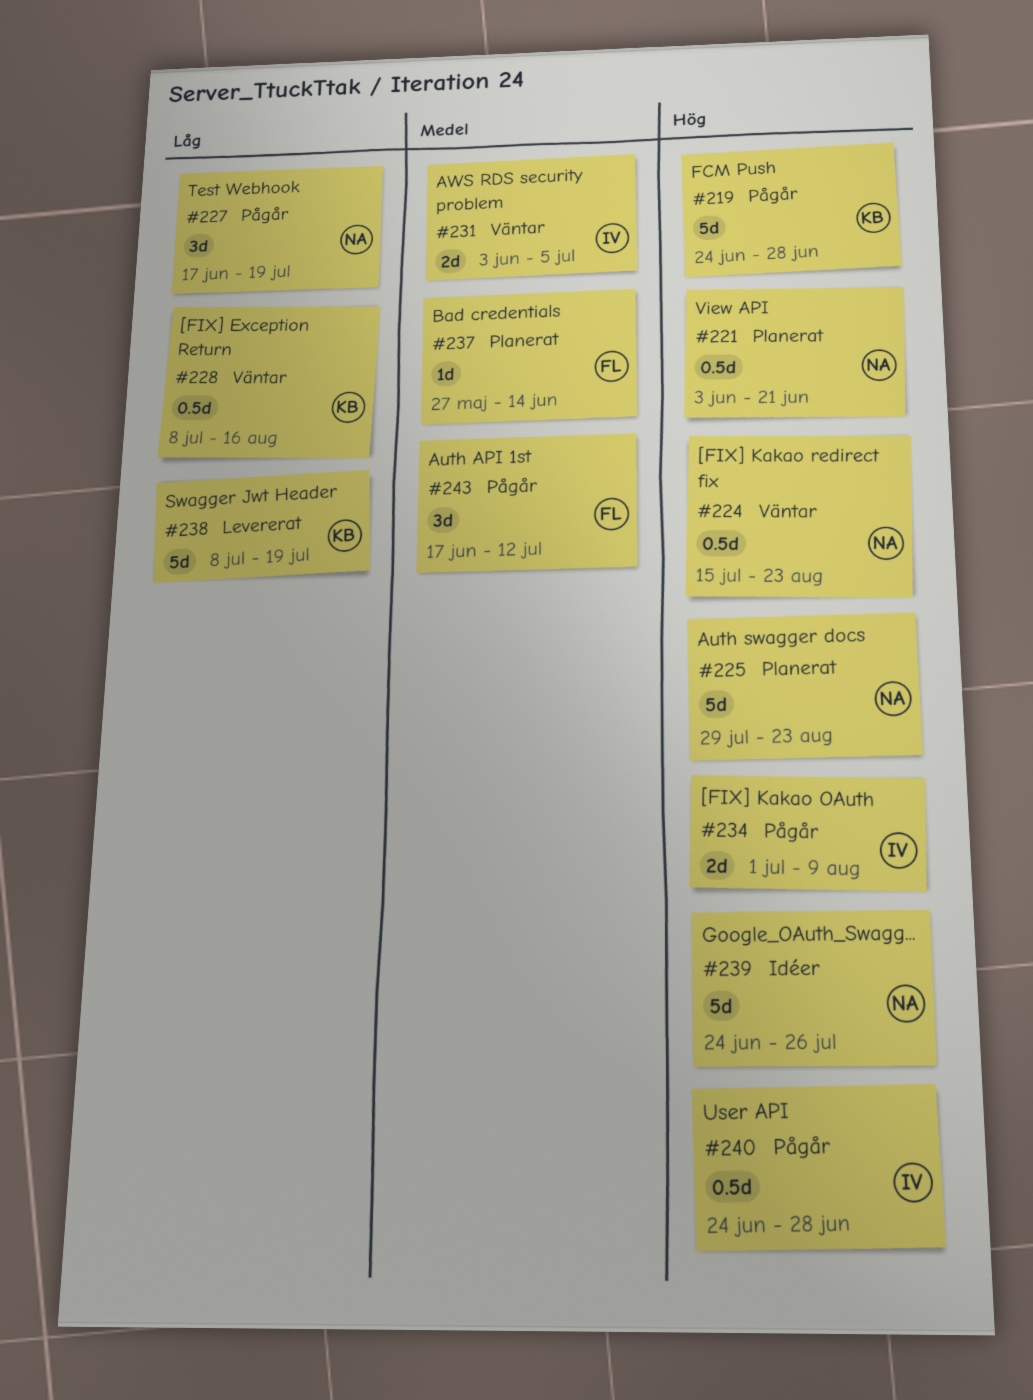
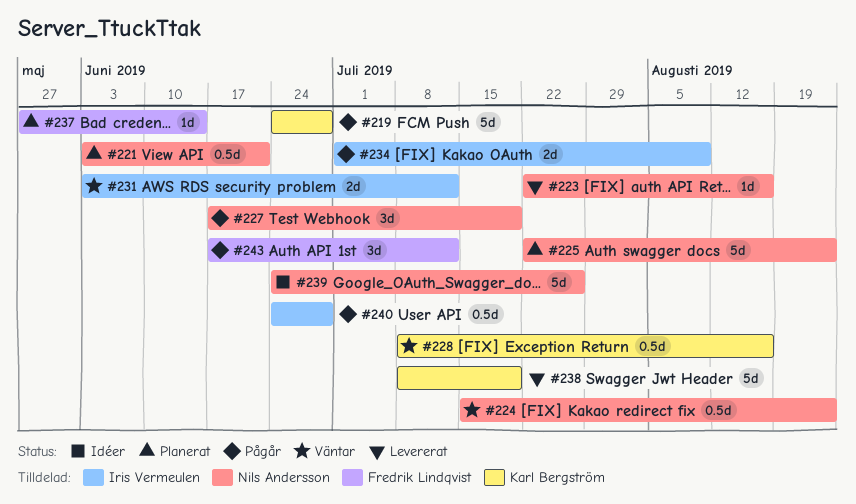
#223: none -> present
#225, start: Jul 29 -> Jul 22
#231, due: Jul 5 -> Jul 12

